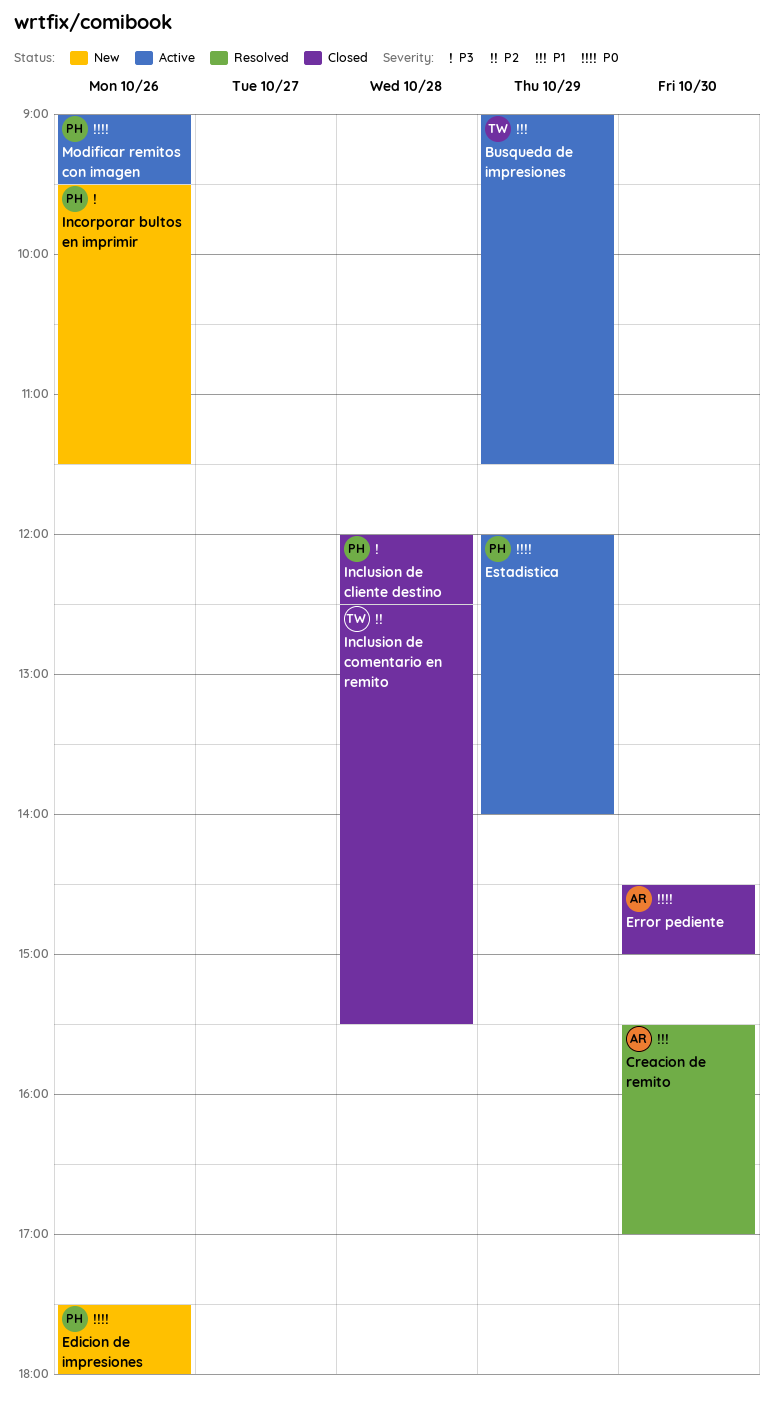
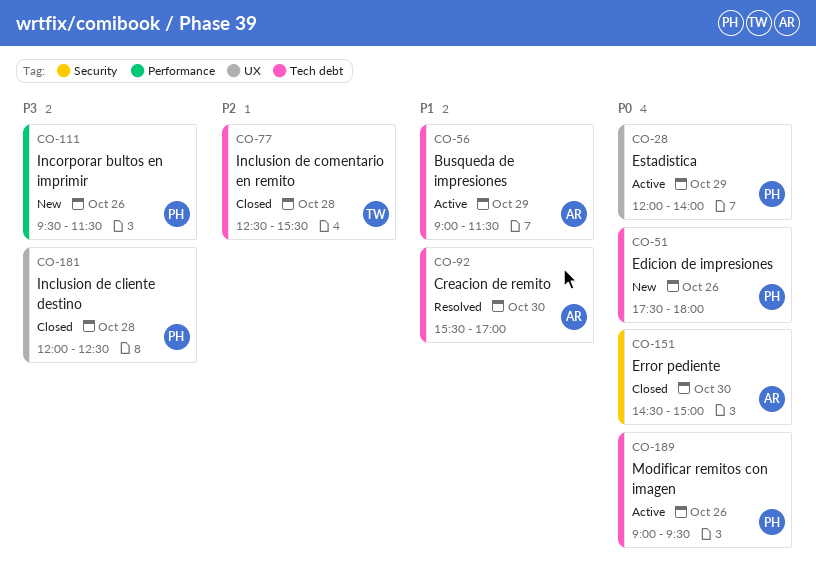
Busqueda de impresiones, owner: TW -> AR

